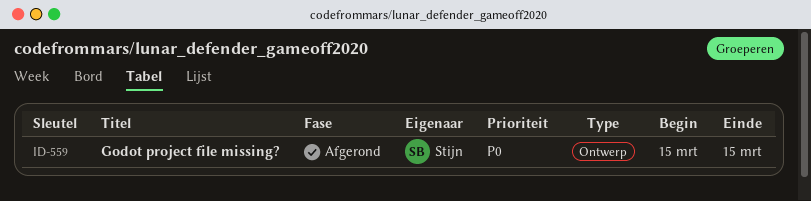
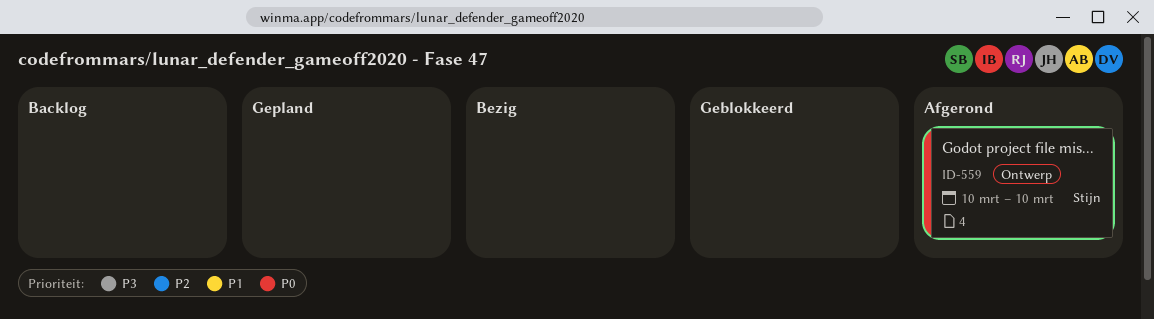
ID-559, start: Mar 15 -> Mar 10
ID-559, due: Mar 15 -> Mar 10

